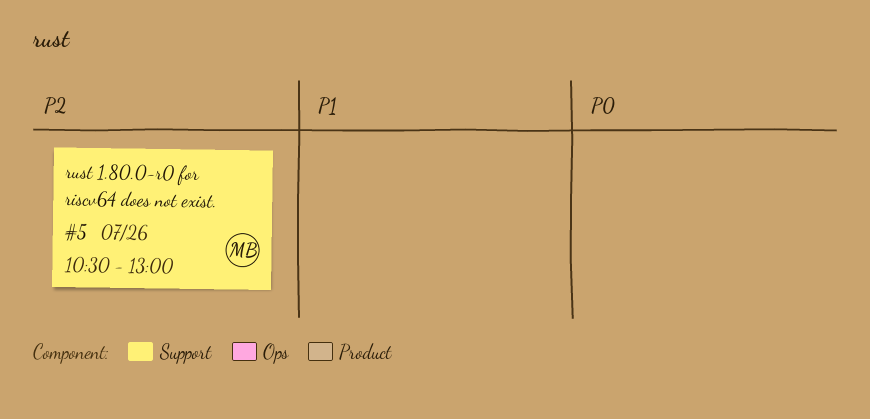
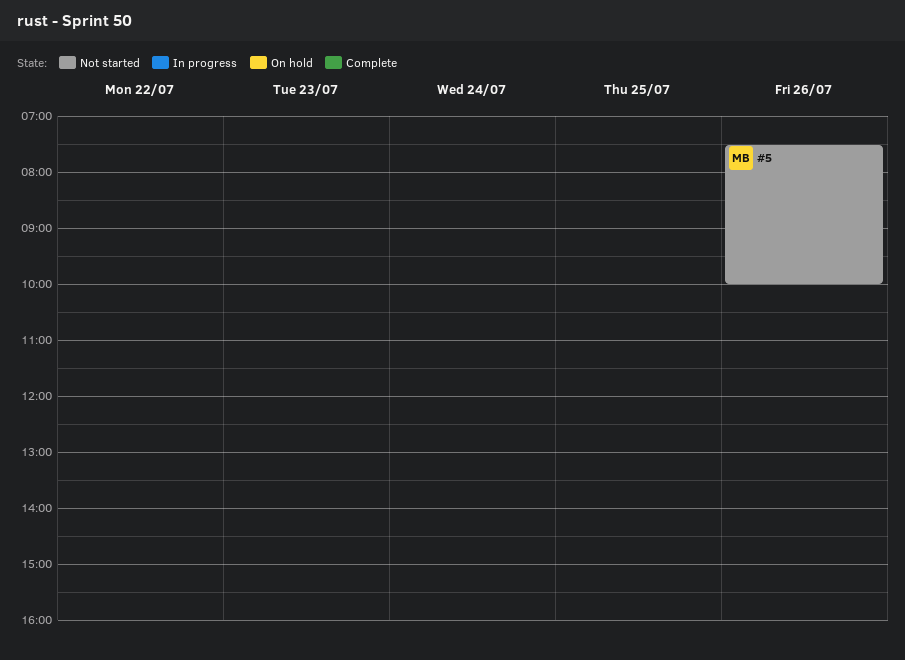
#5, begins: 10:30 -> 07:30
#5, ends: 13:00 -> 10:00

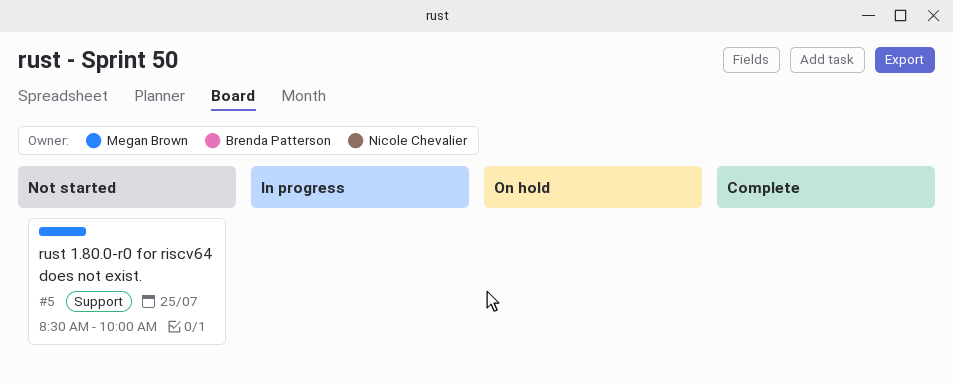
#5, day: Jul 26 -> Jul 25
#5, begins: 07:30 -> 08:30

